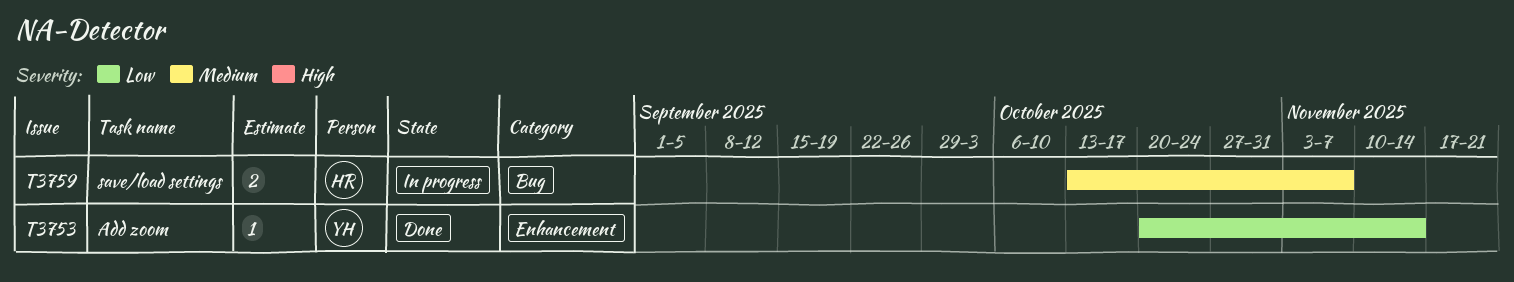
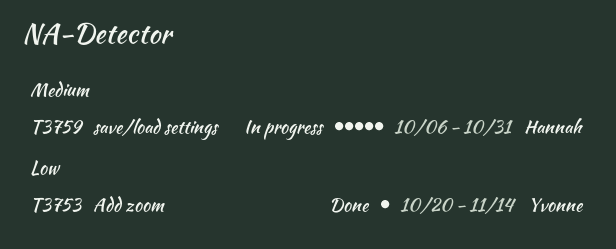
T3759, estimate: 2 -> 5
T3759, start: Oct 13 -> Oct 6
T3759, due: Nov 7 -> Oct 31

